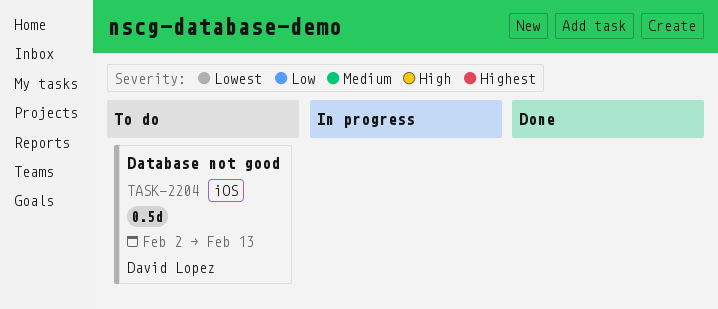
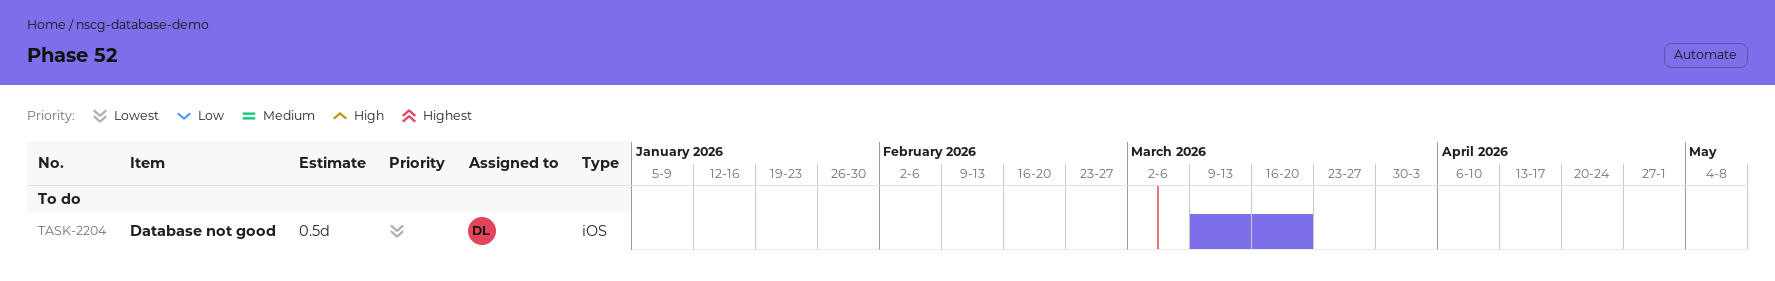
TASK-2204, start: Feb 2 -> Mar 9
TASK-2204, due: Feb 13 -> Mar 20

